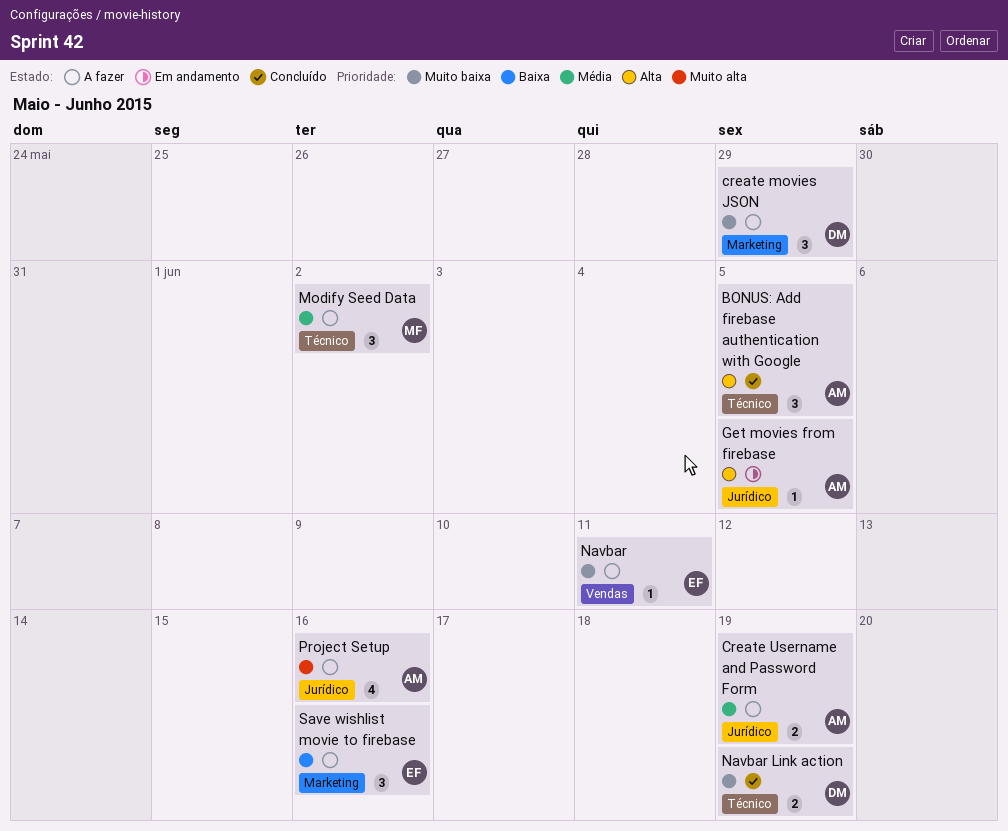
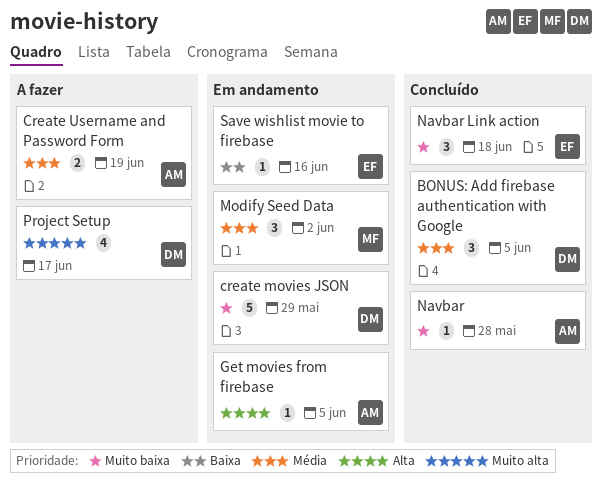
BONUS: Add firebase authentication with Google, owner: AM -> DM
BONUS: Add firebase authentication with Google, priority: Alta -> Média
create movies JSON, status: A fazer -> Em andamento
create movies JSON, estimate: 3 -> 5
Modify Seed Data, status: A fazer -> Em andamento
Navbar, status: A fazer -> Concluído
Navbar, owner: EF -> AM
Navbar, due: Jun 11 -> May 28
Navbar Link action, owner: DM -> EF
Navbar Link action, estimate: 2 -> 3
Navbar Link action, due: Jun 19 -> Jun 18
Project Setup, owner: AM -> DM
Project Setup, due: Jun 16 -> Jun 17
Save wishlist movie to firebase, status: A fazer -> Em andamento
Save wishlist movie to firebase, estimate: 3 -> 1

